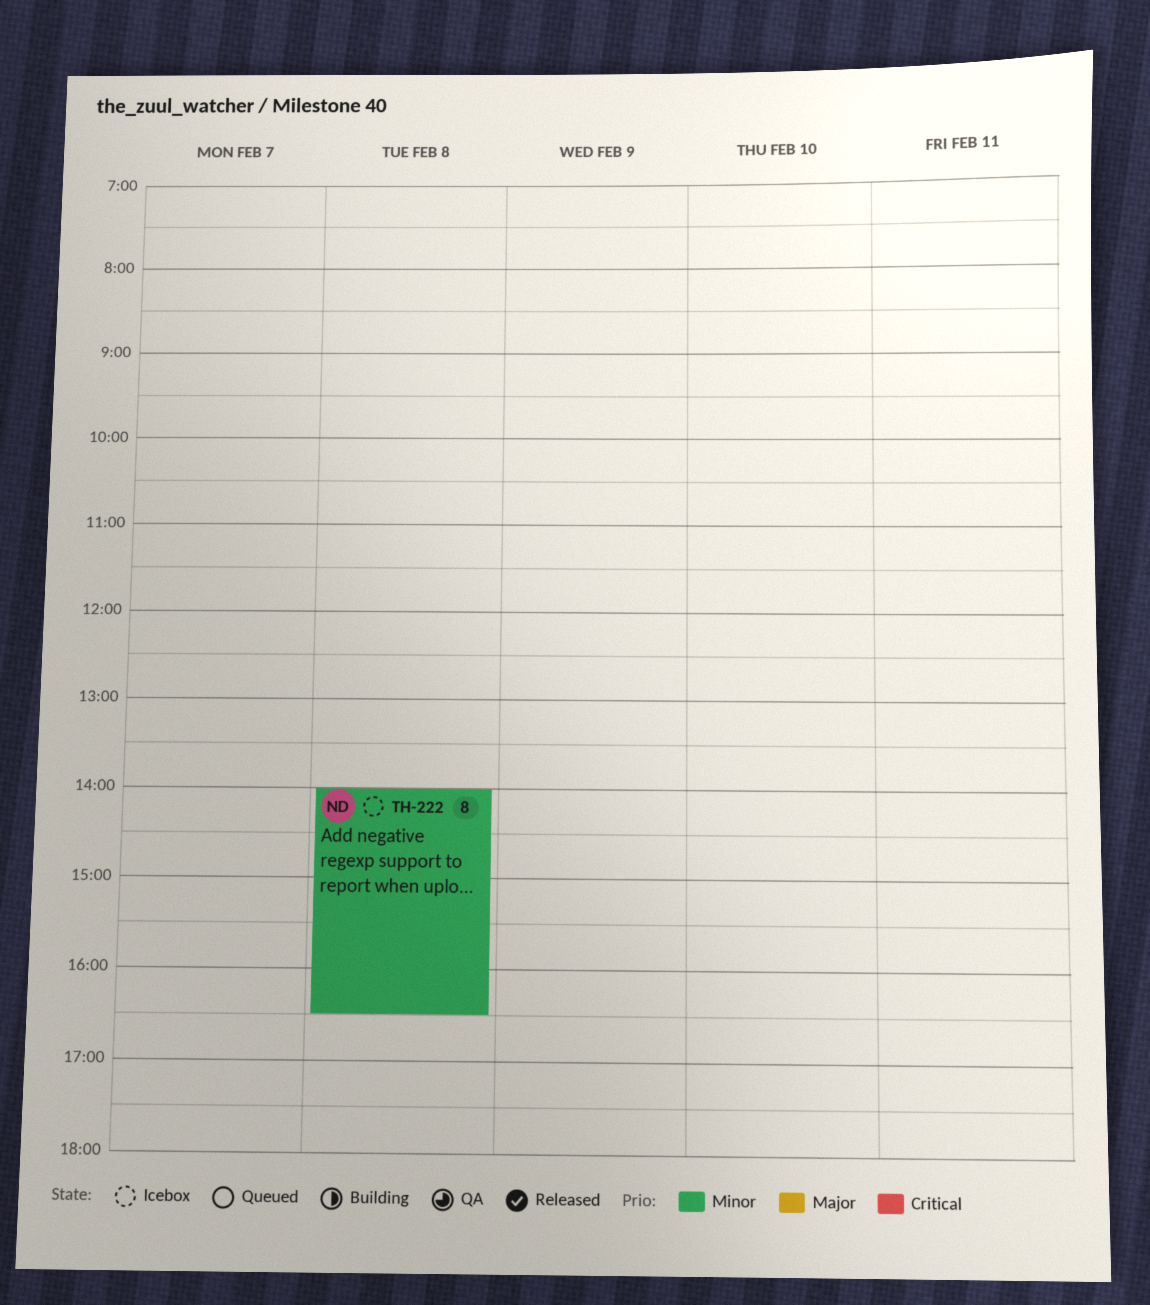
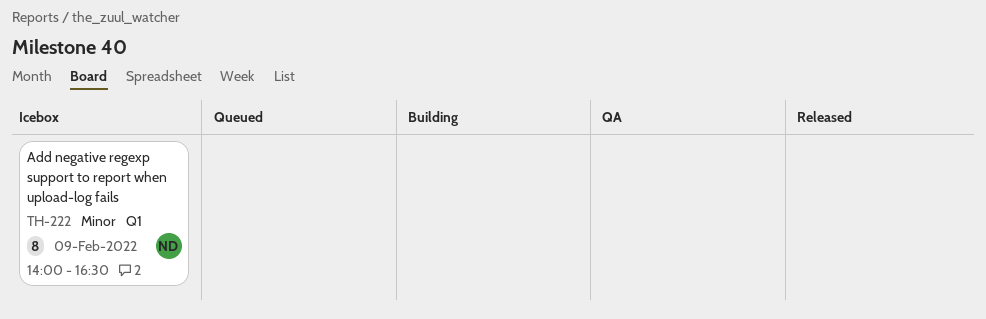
TH-222, day: Feb 8 -> Feb 9

